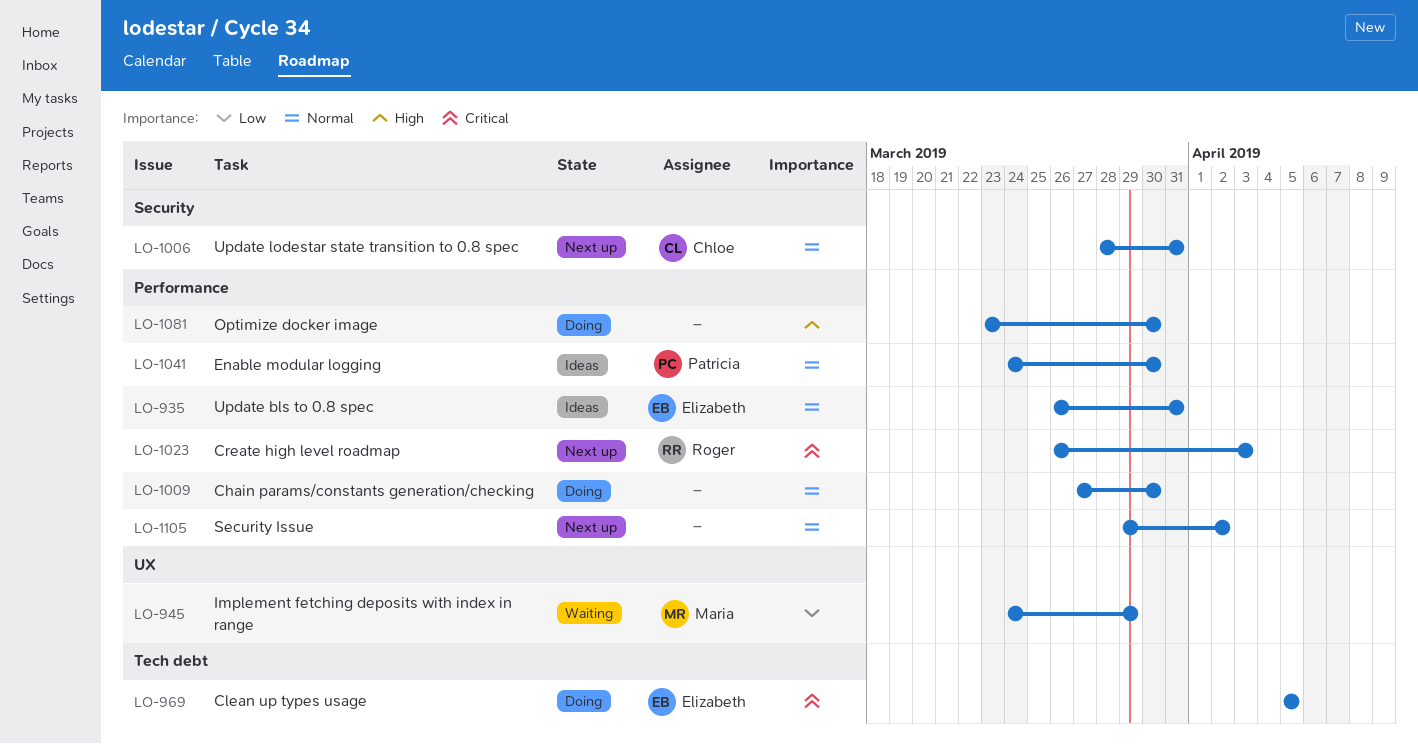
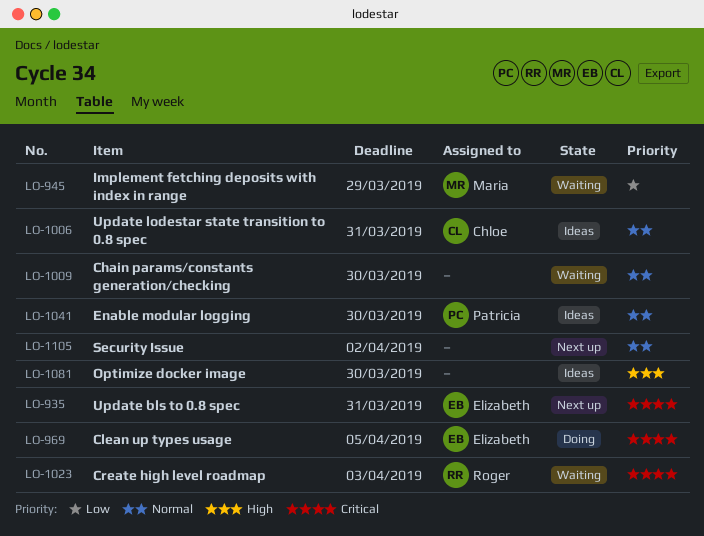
LO-935, status: Ideas -> Next up
LO-935, priority: Normal -> Critical
LO-1006, status: Next up -> Ideas
LO-1009, status: Doing -> Waiting
LO-1023, status: Next up -> Waiting
LO-1081, status: Doing -> Ideas

